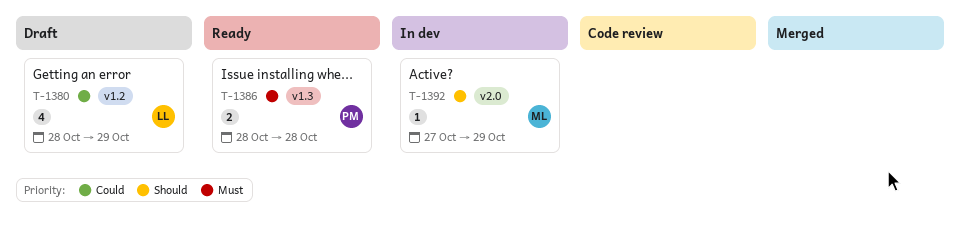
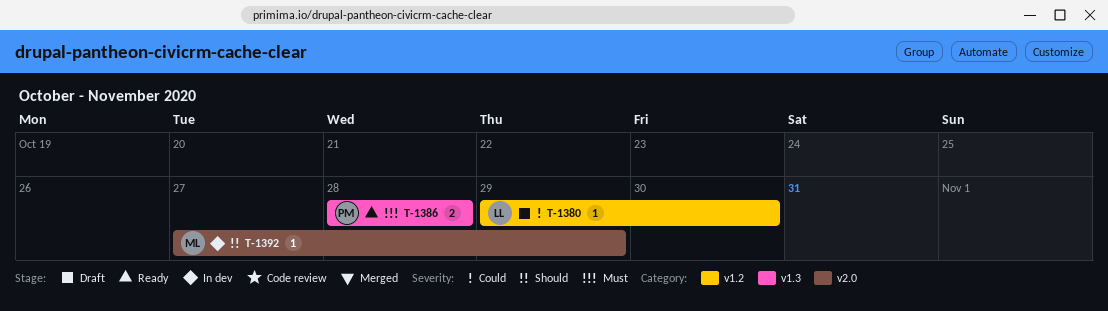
T-1380, estimate: 4 -> 1
T-1380, start: Oct 28 -> Oct 29
T-1380, due: Oct 29 -> Oct 30

